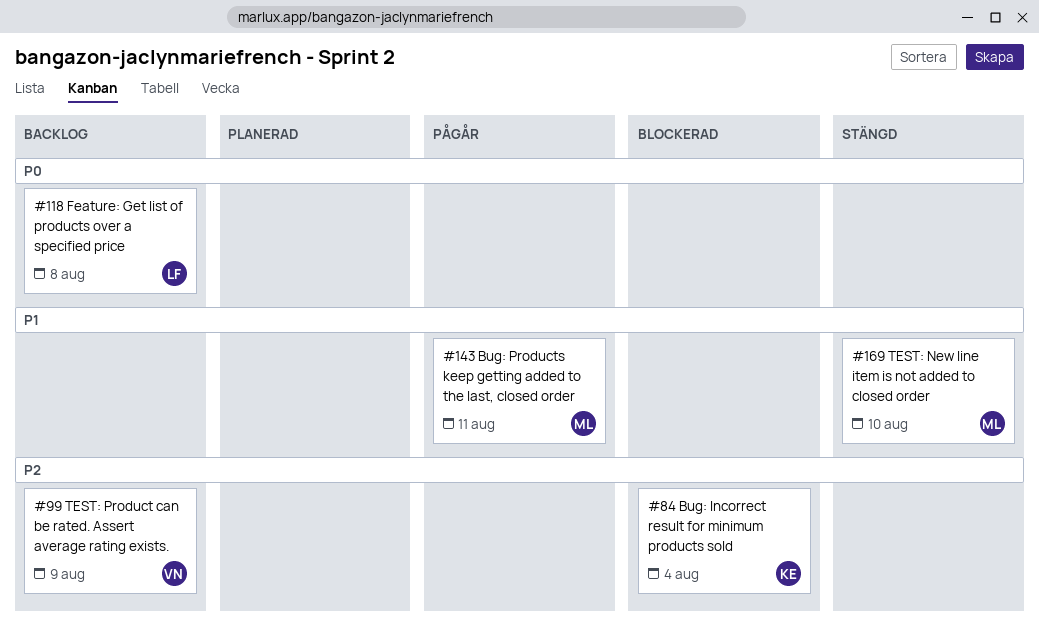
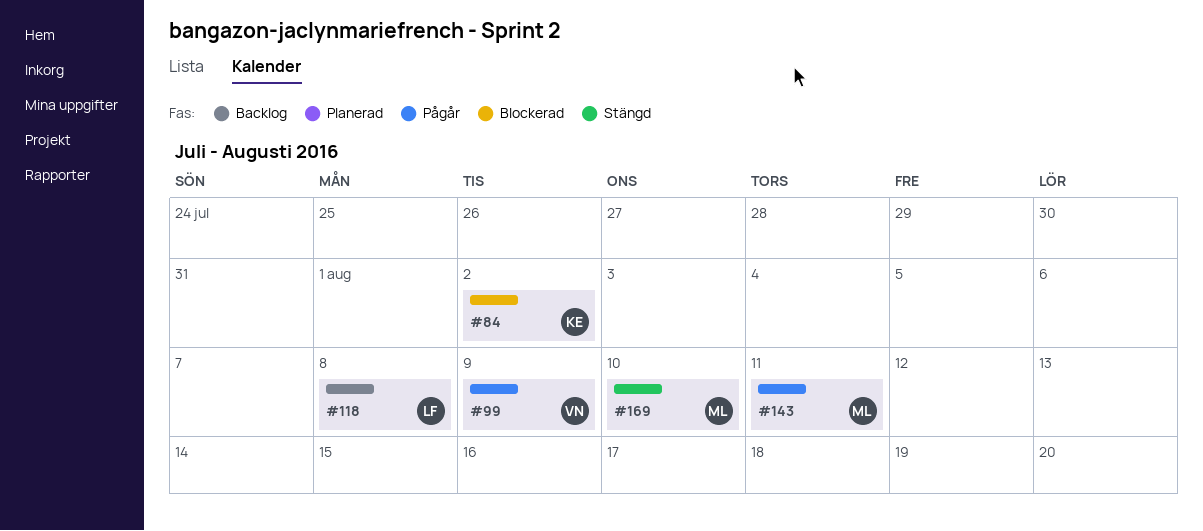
#84, due: Aug 4 -> Aug 2
#99, status: Backlog -> Pågår

